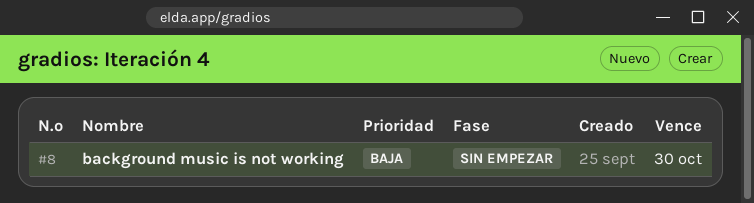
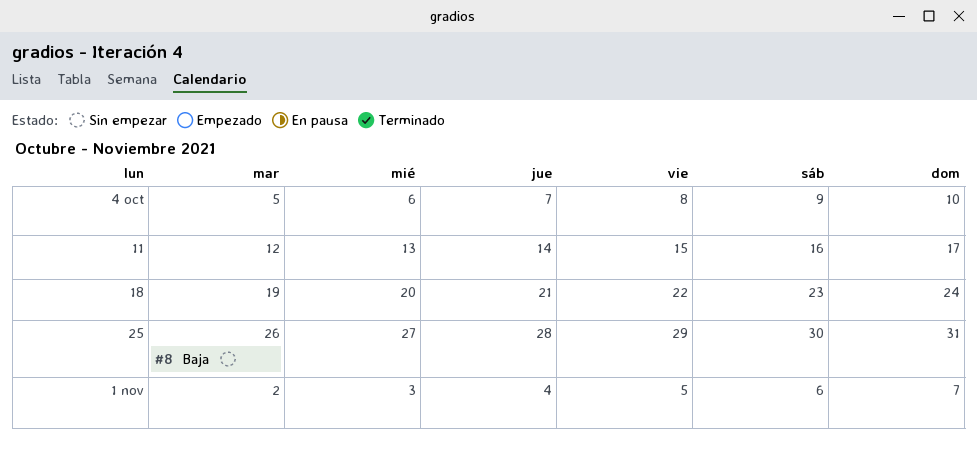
#8, due: Oct 30 -> Oct 26

